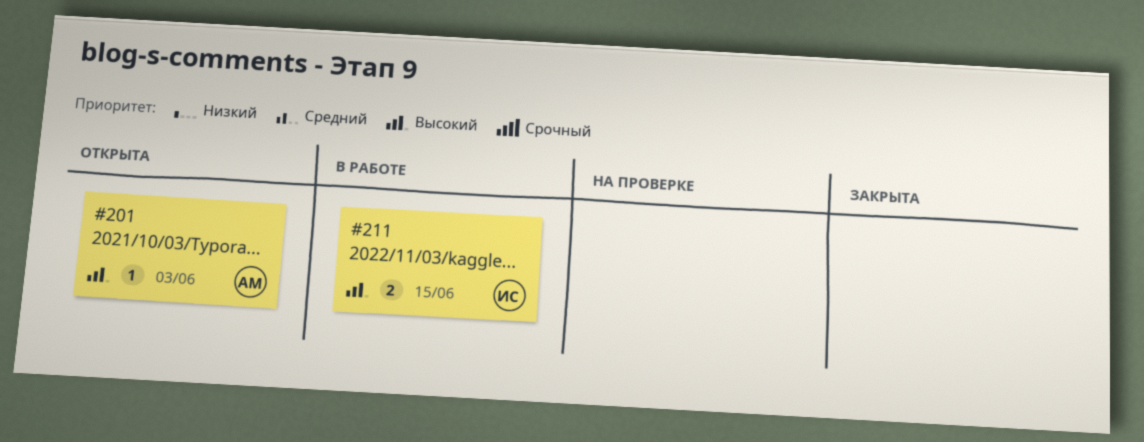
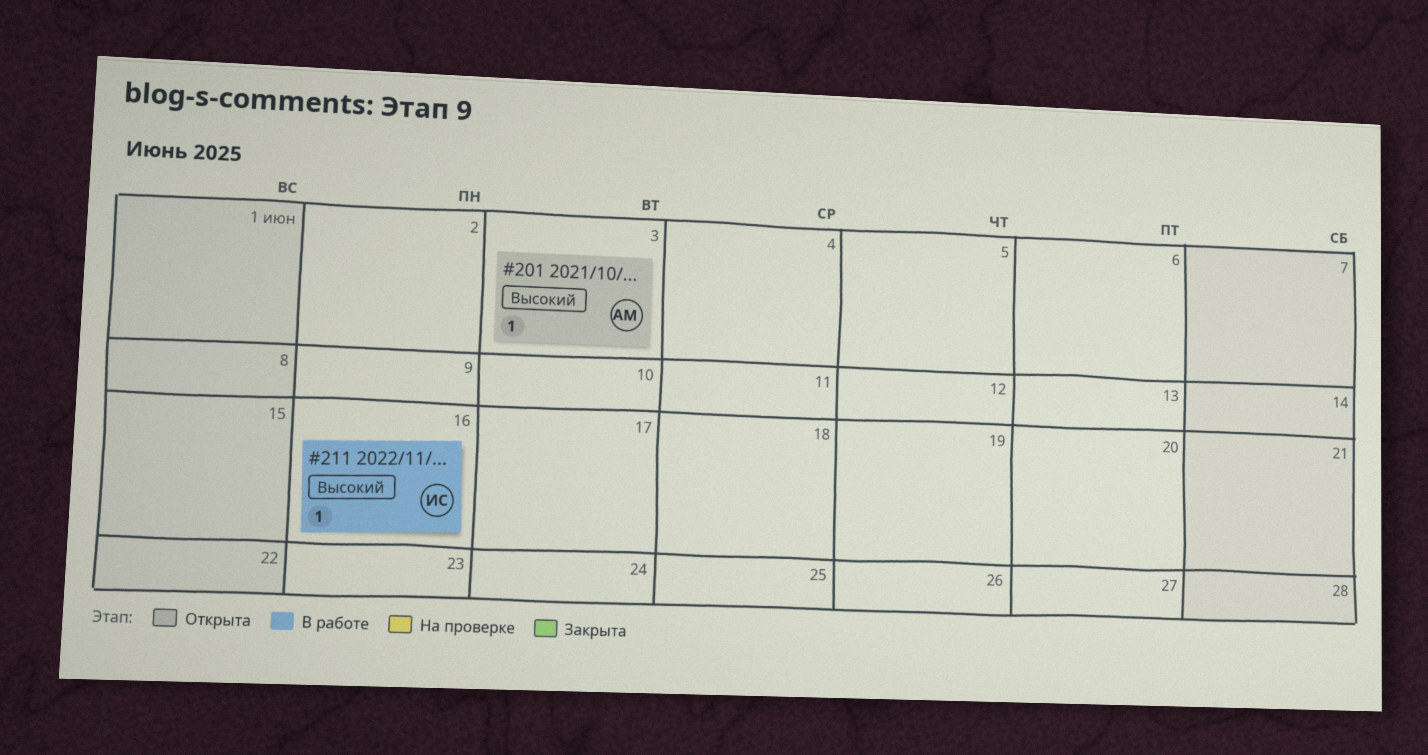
#211, estimate: 2 -> 1
#211, due: Jun 15 -> Jun 16

